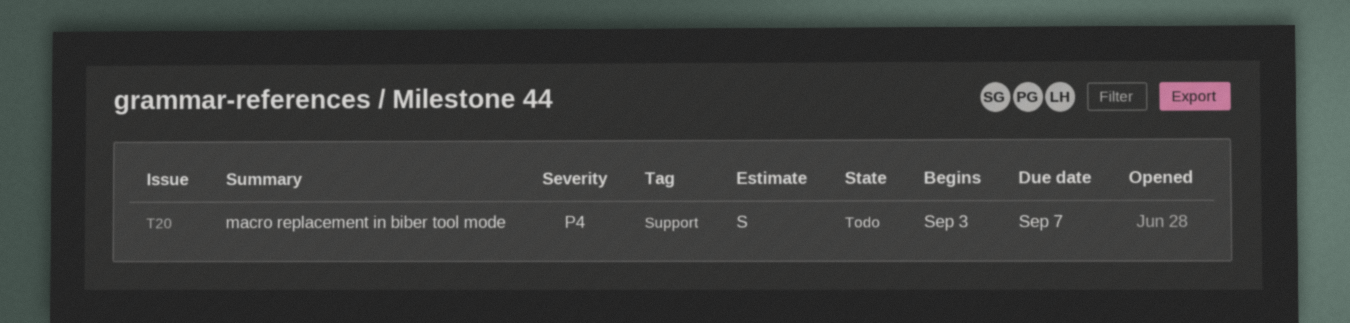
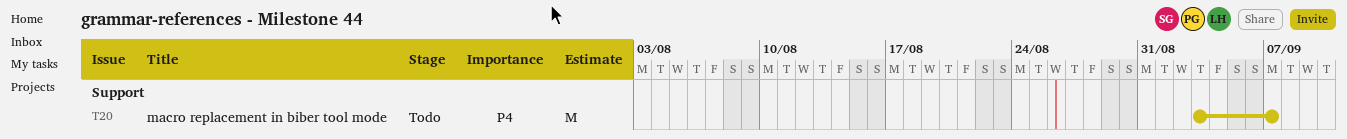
T20, estimate: S -> M

